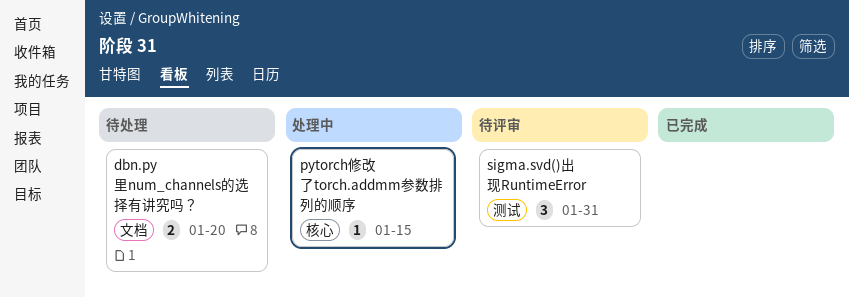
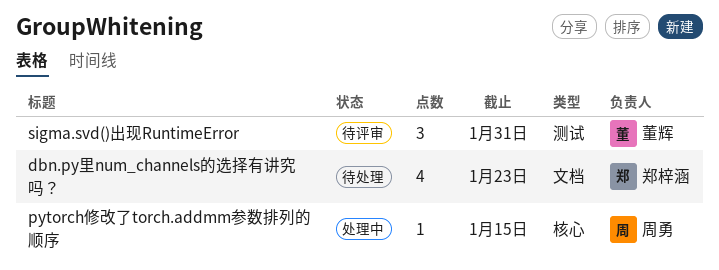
dbn.py里num_channels的选择有讲究吗？, estimate: 2 -> 4
dbn.py里num_channels的选择有讲究吗？, due: Jan 20 -> Jan 23

